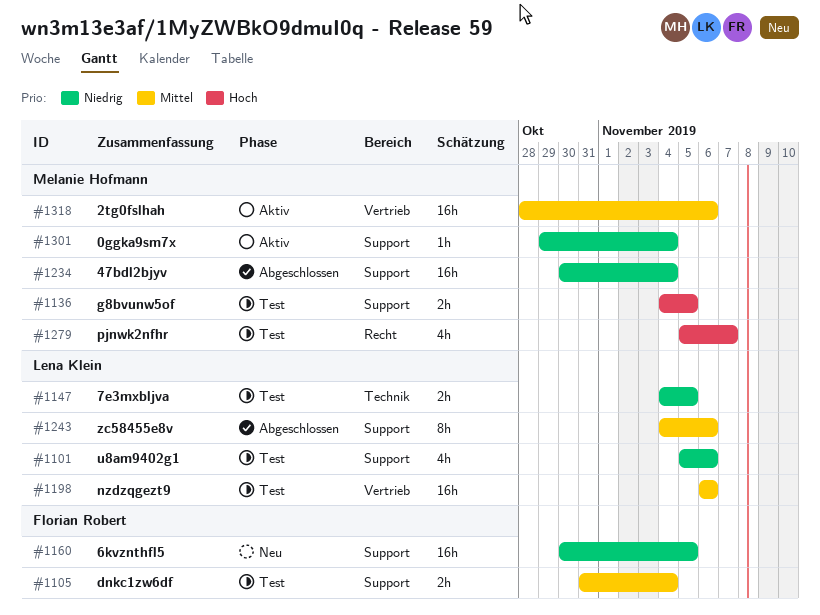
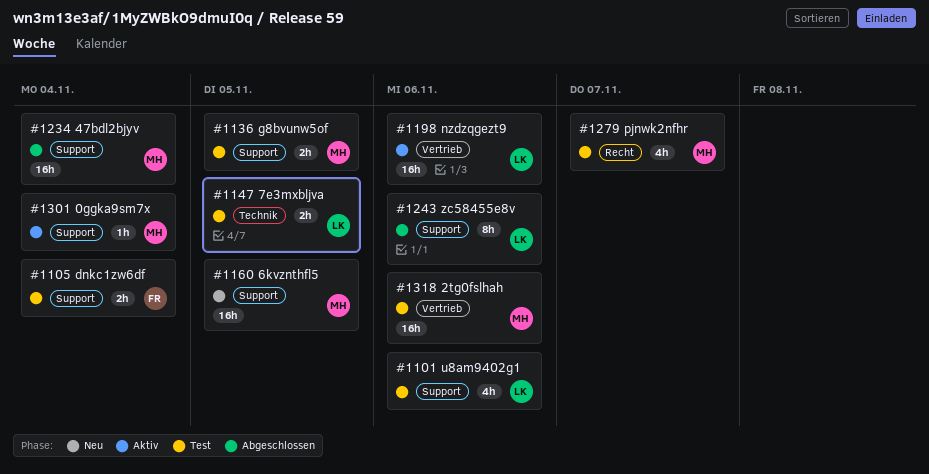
#1160, owner: Florian Robert -> Melanie Hofmann
#1198, status: Test -> Aktiv
#1318, status: Aktiv -> Test

